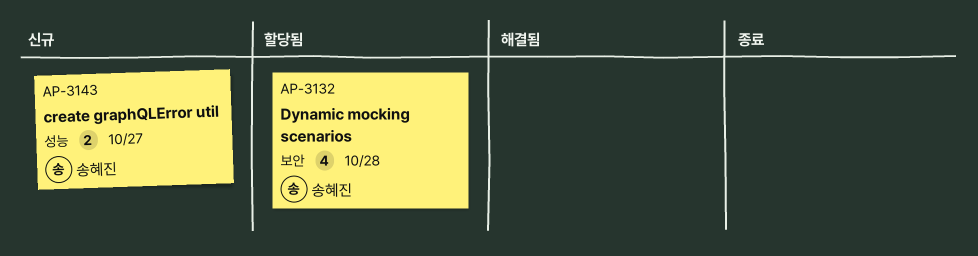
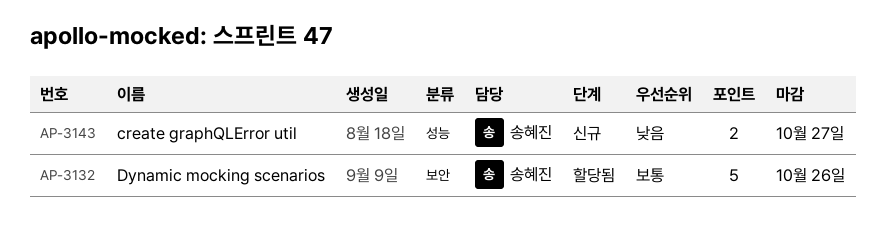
AP-3132, estimate: 4 -> 5
AP-3132, due: Oct 28 -> Oct 26

